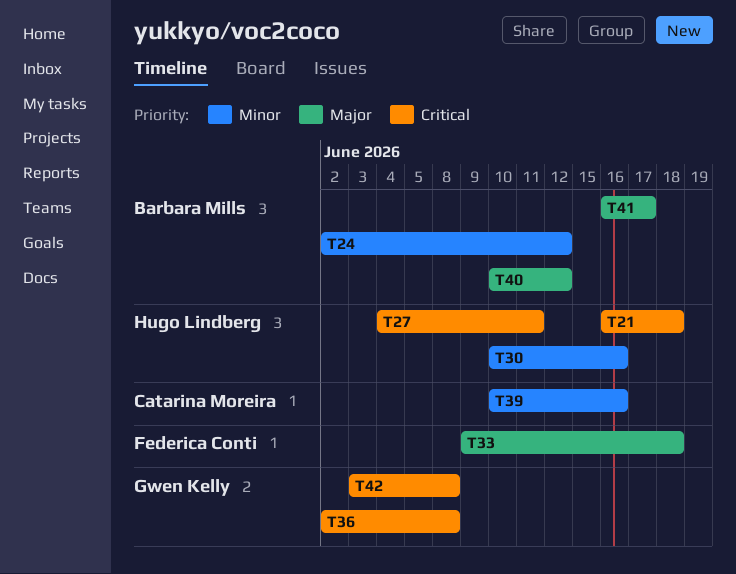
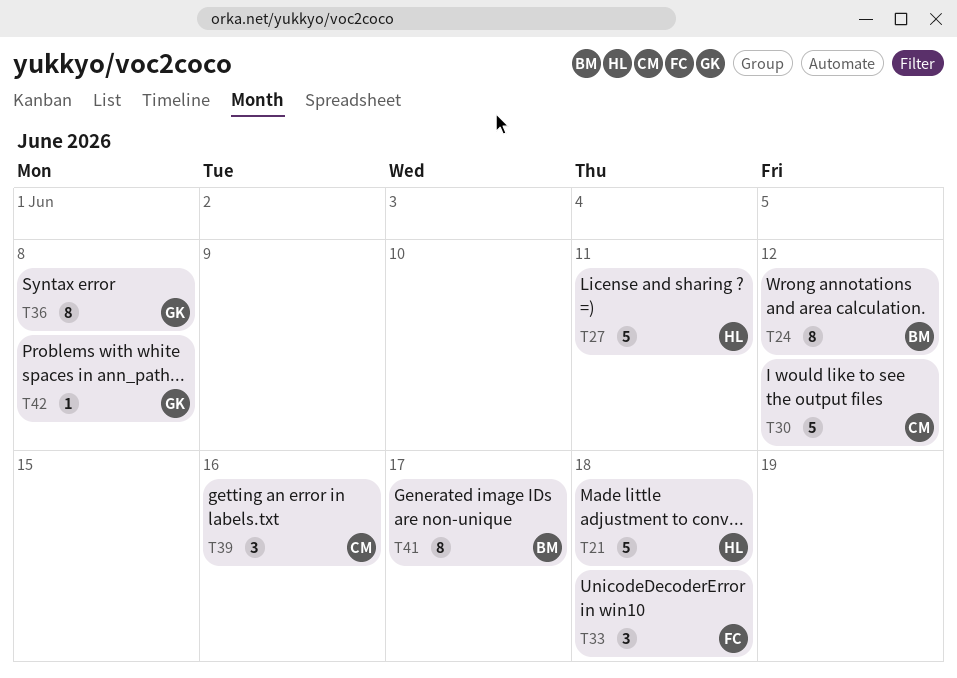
T30, owner: Hugo Lindberg -> Catarina Moreira
T30, due: Jun 16 -> Jun 12
T40: present -> none

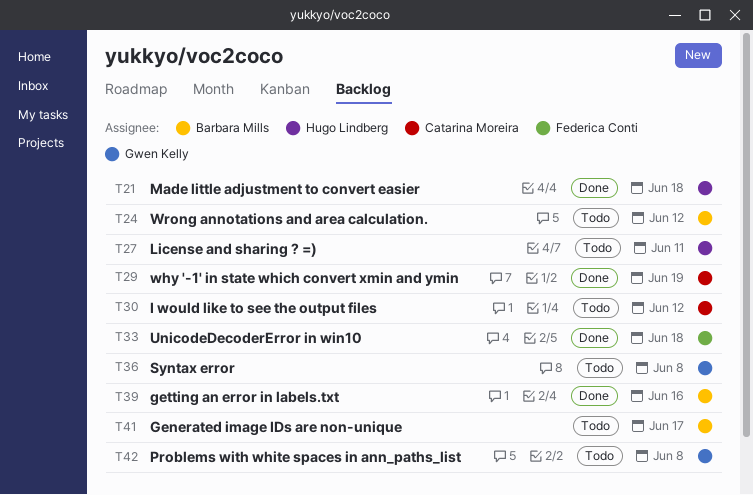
T29: none -> present
T39, owner: Catarina Moreira -> Barbara Mills

